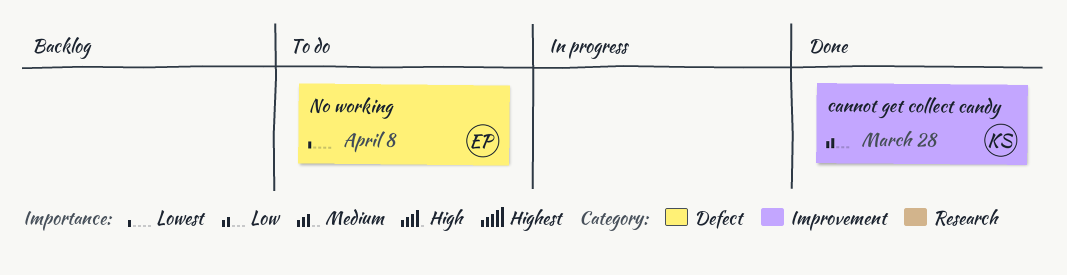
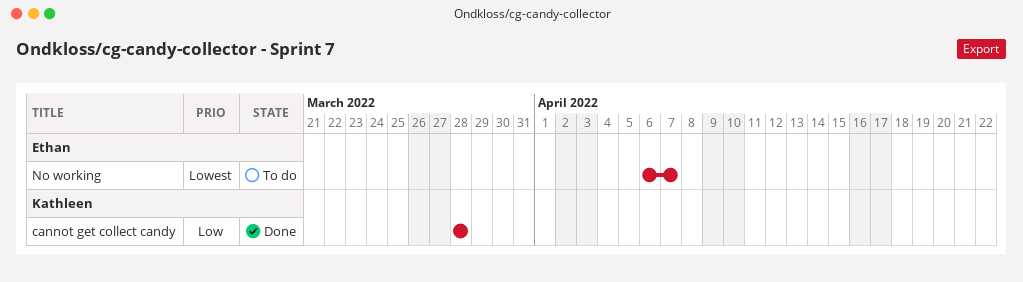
No working, due: Apr 8 -> Apr 7

